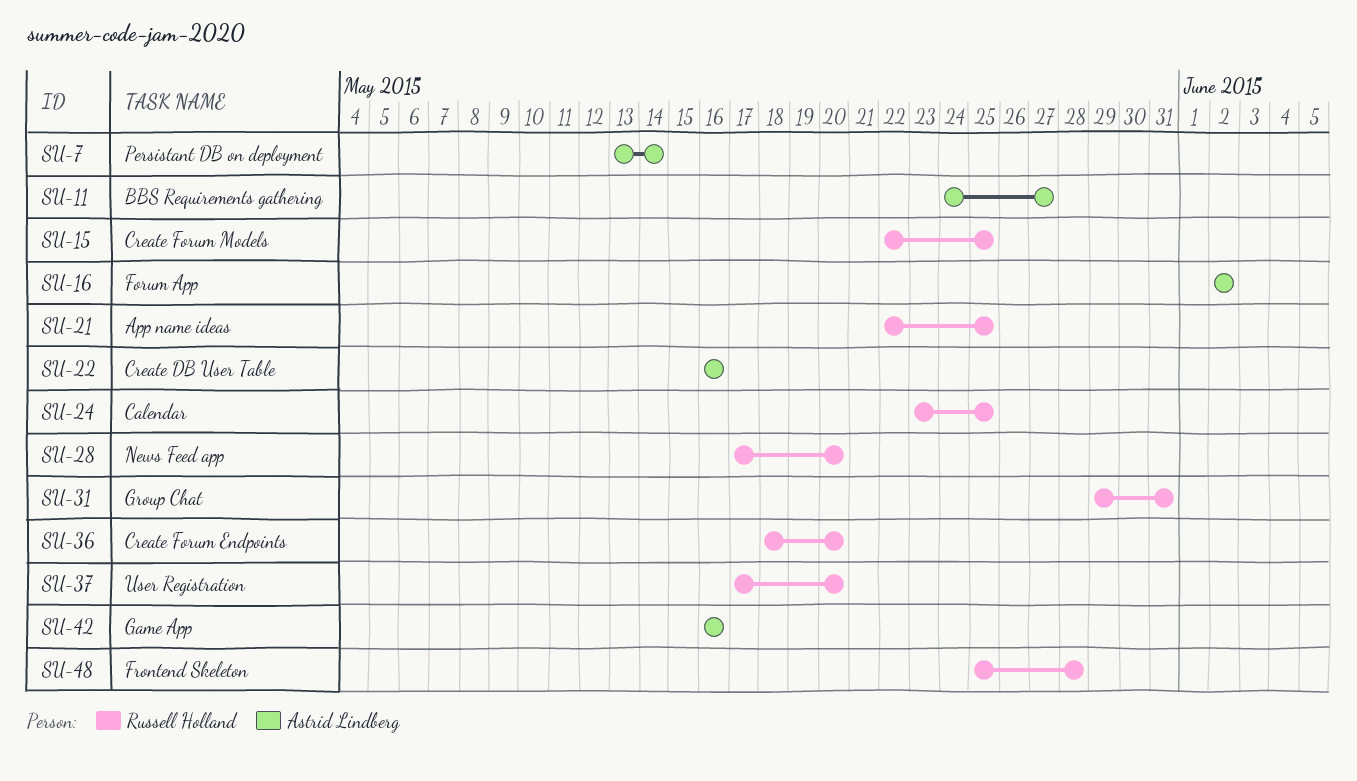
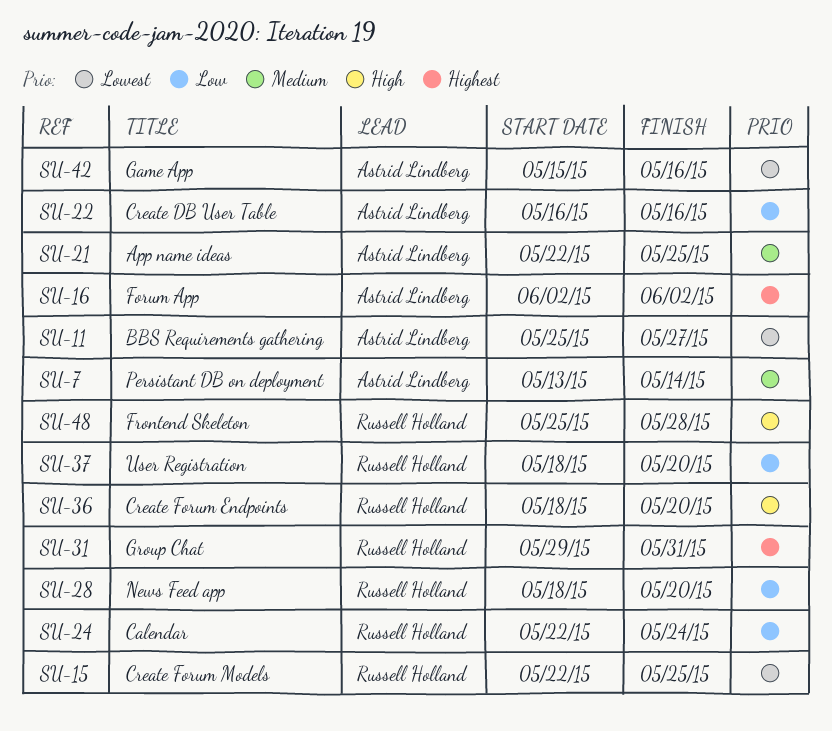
SU-11, start: May 24 -> May 25
SU-21, owner: Russell Holland -> Astrid Lindberg
SU-24, start: May 23 -> May 22
SU-24, due: May 25 -> May 24
SU-28, start: May 17 -> May 18
SU-37, start: May 17 -> May 18
SU-42, start: May 16 -> May 15

